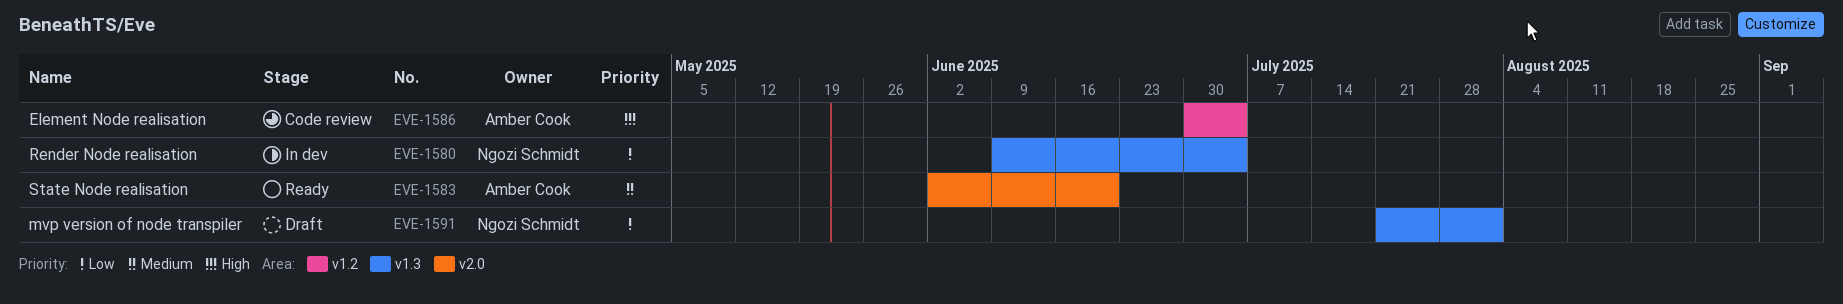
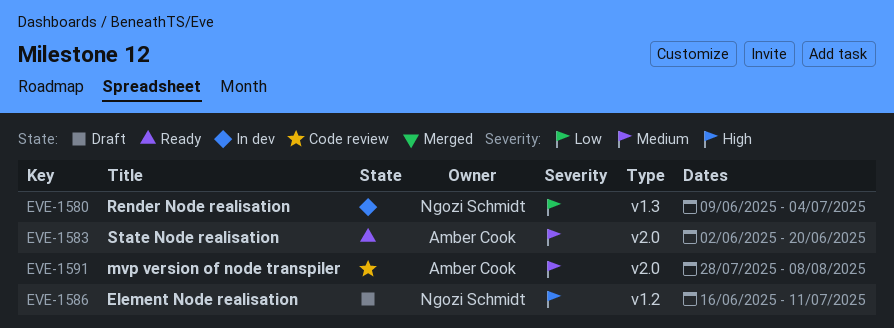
EVE-1586, status: Code review -> Draft
EVE-1586, owner: Amber Cook -> Ngozi Schmidt
EVE-1586, start: Jun 30 -> Jun 16
EVE-1586, due: Jul 4 -> Jul 11
EVE-1591, status: Draft -> Code review
EVE-1591, owner: Ngozi Schmidt -> Amber Cook
EVE-1591, priority: Low -> Medium
EVE-1591, label: v1.3 -> v2.0
EVE-1591, start: Jul 21 -> Jul 28
EVE-1591, due: Aug 1 -> Aug 8

